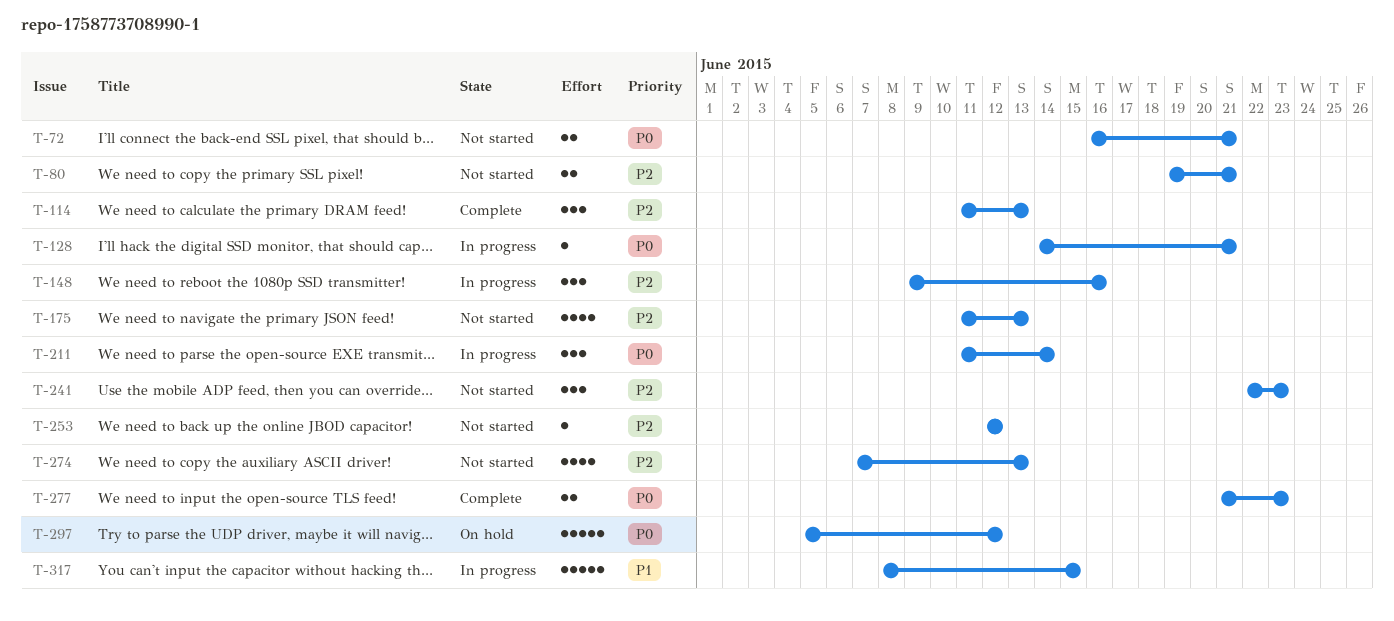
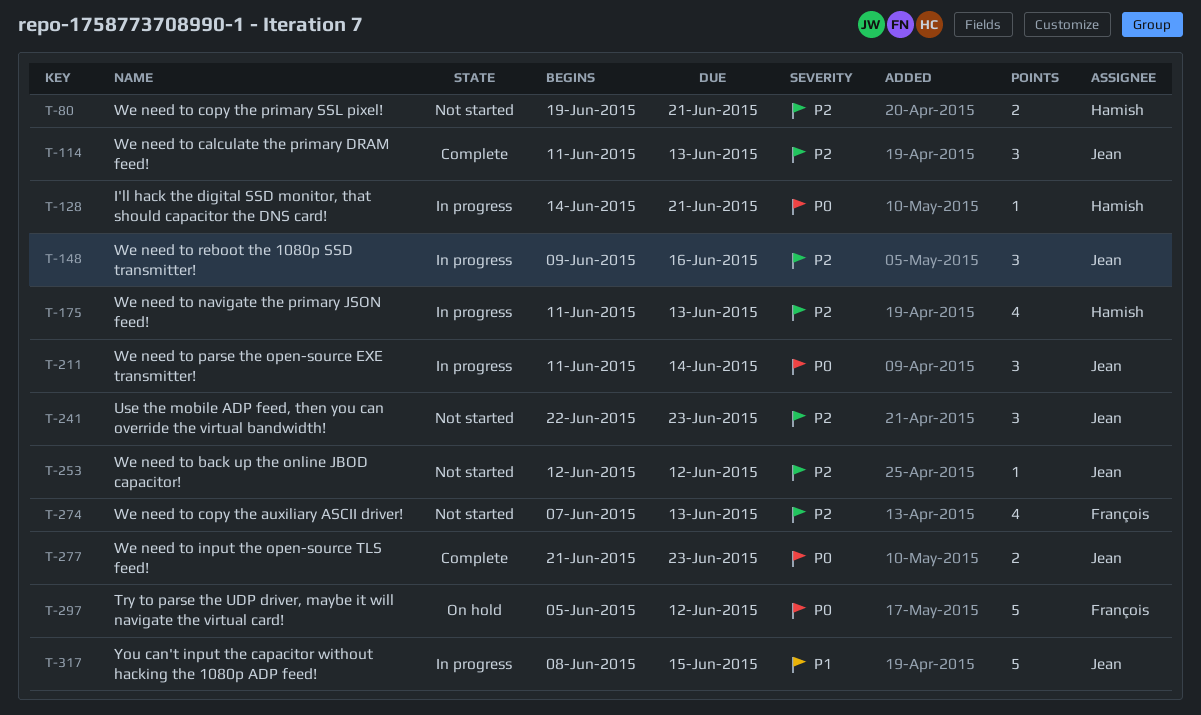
T-72: present -> none
T-175, status: Not started -> In progress

